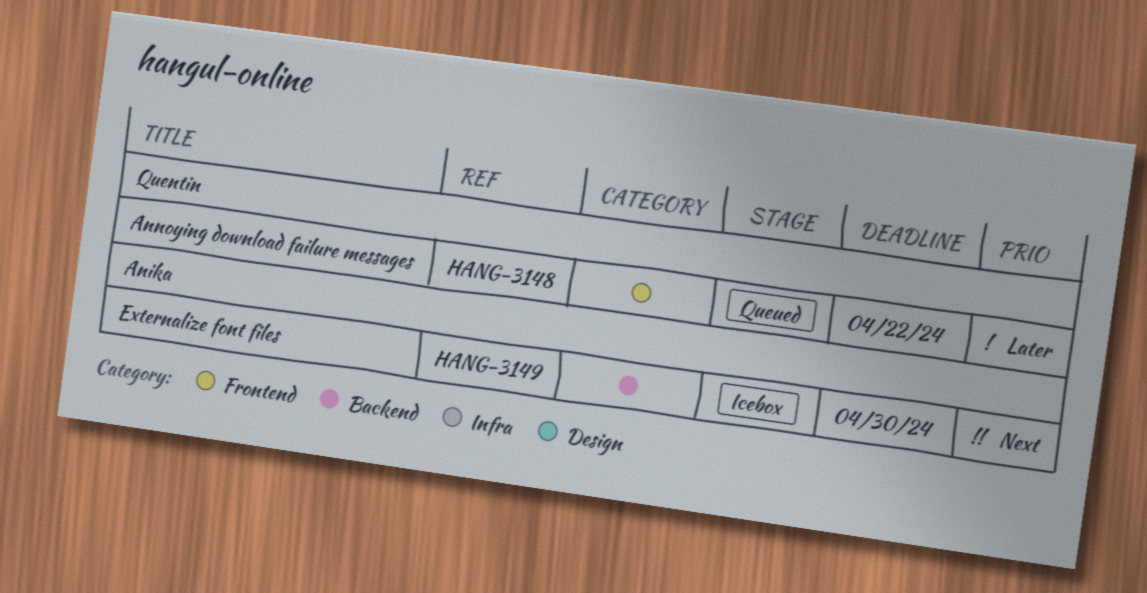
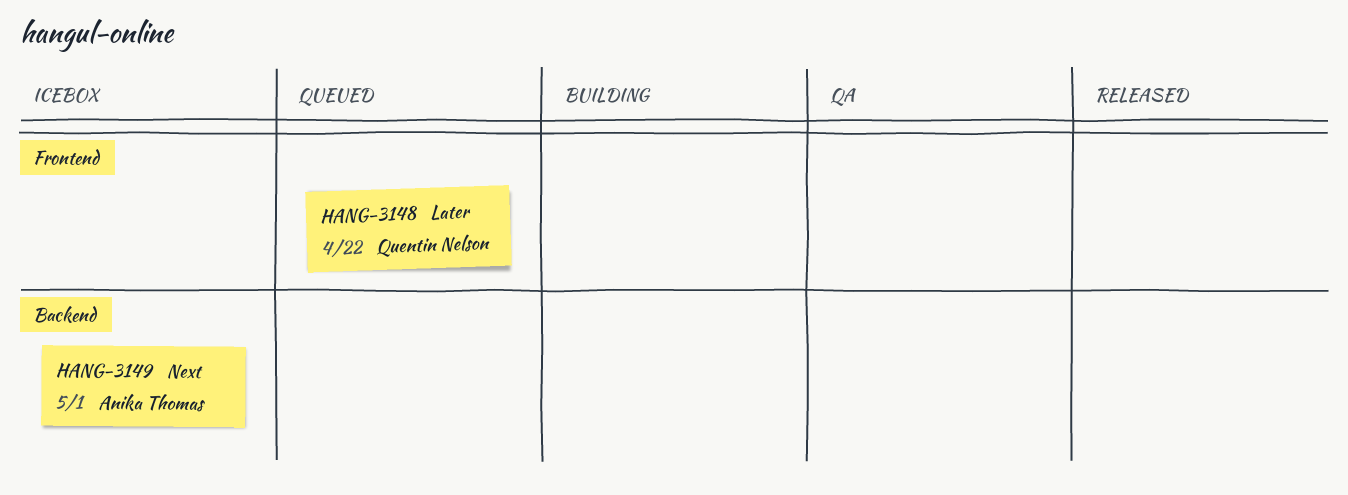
HANG-3149, due: Apr 30 -> May 1

